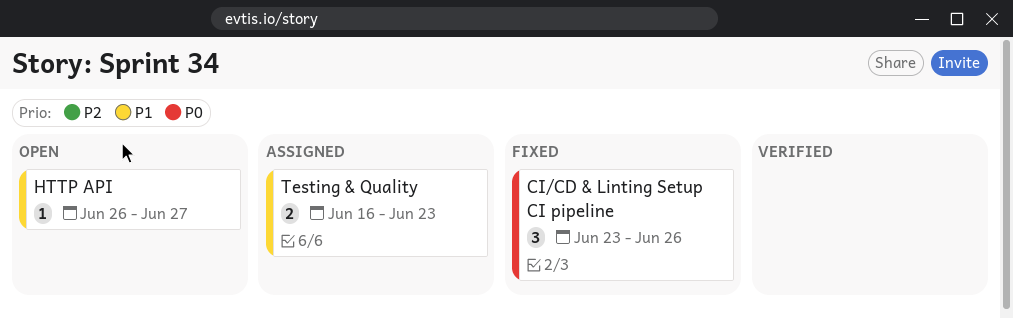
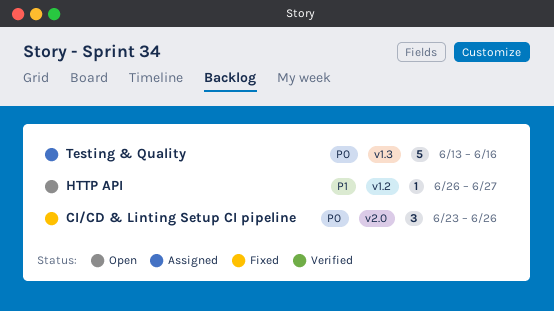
Testing & Quality, priority: P1 -> P0
Testing & Quality, estimate: 2 -> 5
Testing & Quality, start: Jun 16 -> Jun 13
Testing & Quality, due: Jun 23 -> Jun 16

